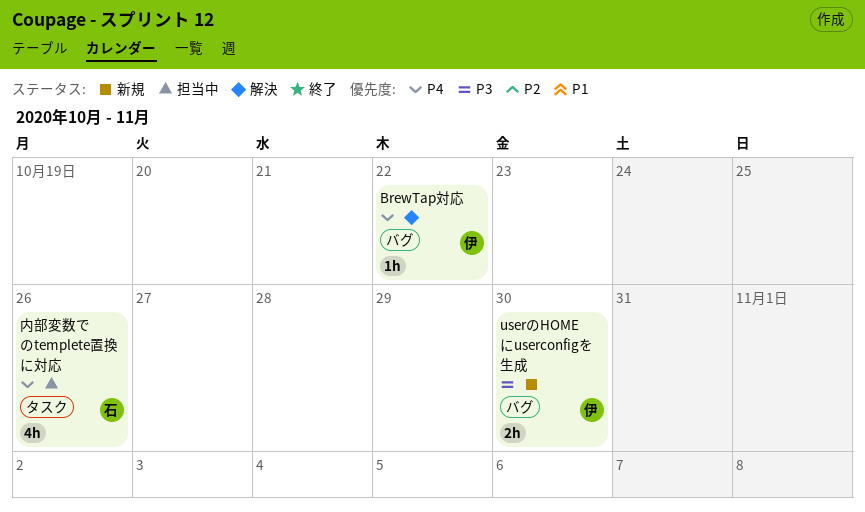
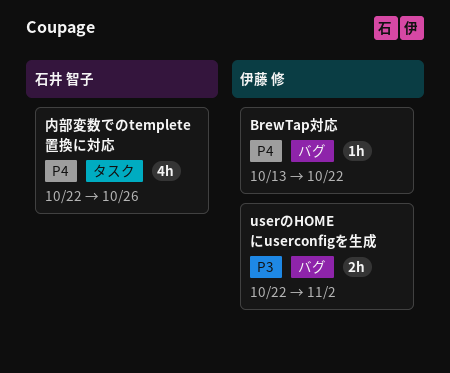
userのHOMEにuserconfigを生成, due: Oct 30 -> Nov 2

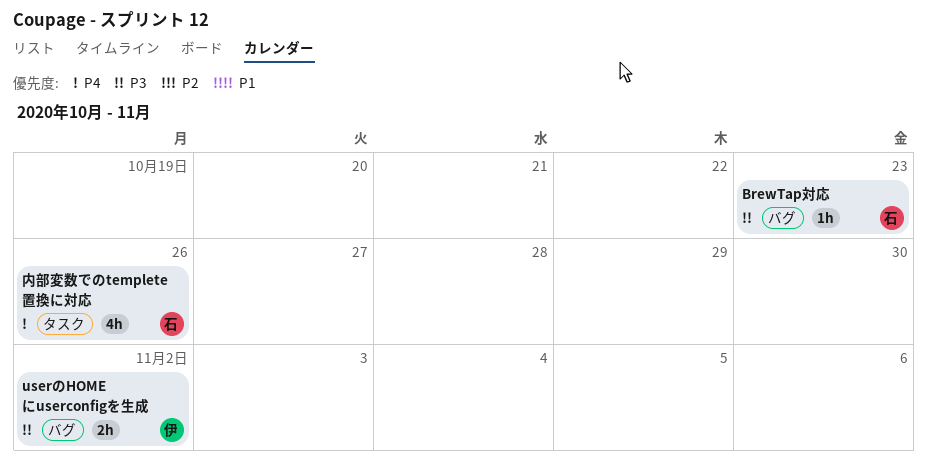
BrewTap対応, owner: 伊藤 修 -> 石井 智子
BrewTap対応, priority: P4 -> P3
BrewTap対応, due: Oct 22 -> Oct 23

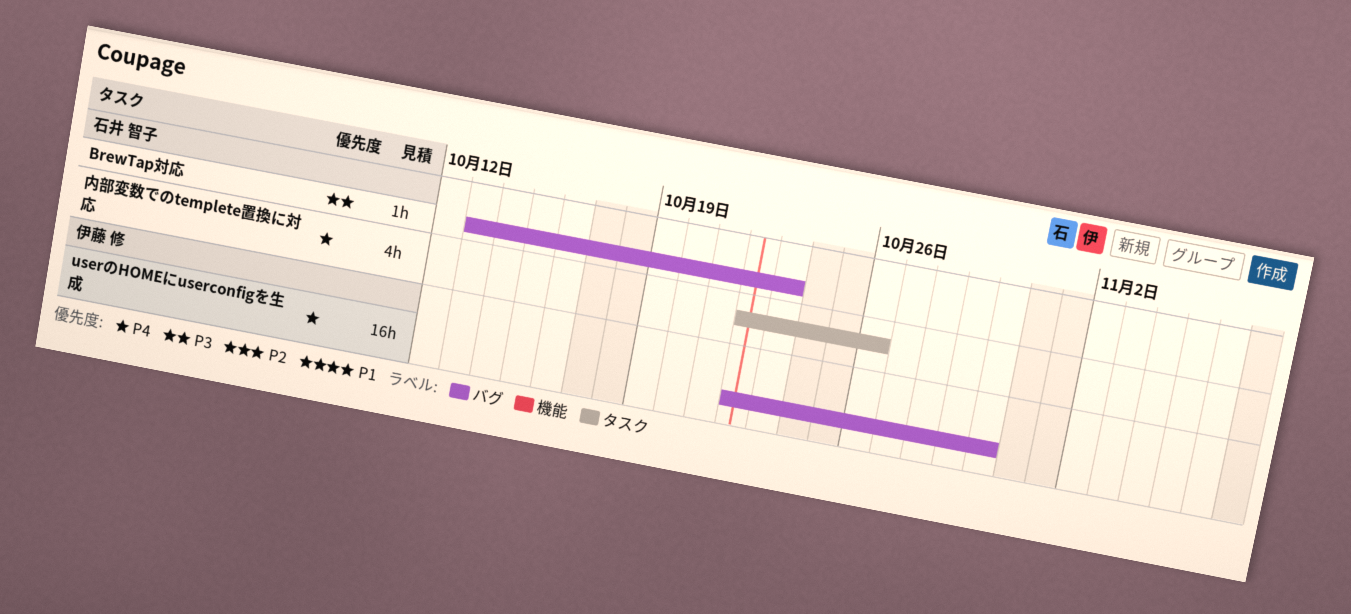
userのHOMEにuserconfigを生成, priority: P3 -> P4
userのHOMEにuserconfigを生成, estimate: 2h -> 16h
userのHOMEにuserconfigを生成, due: Nov 2 -> Oct 30

